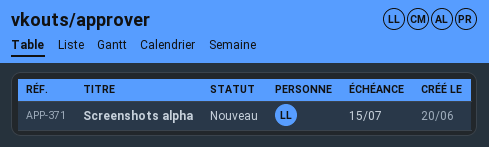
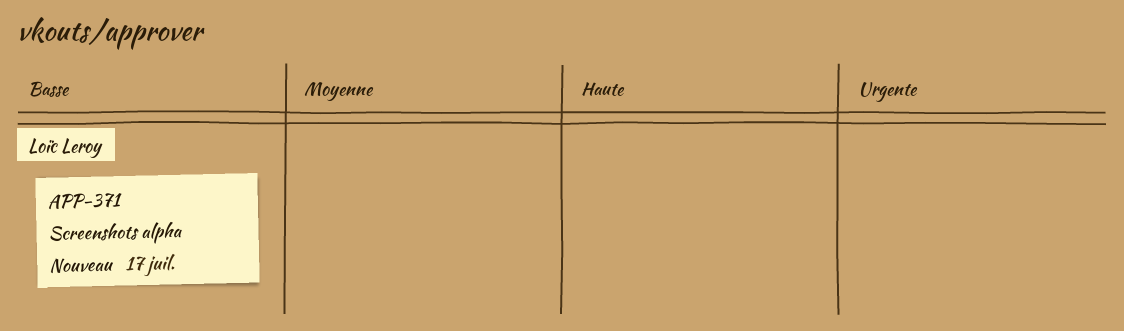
APP-371, due: Jul 15 -> Jul 17

